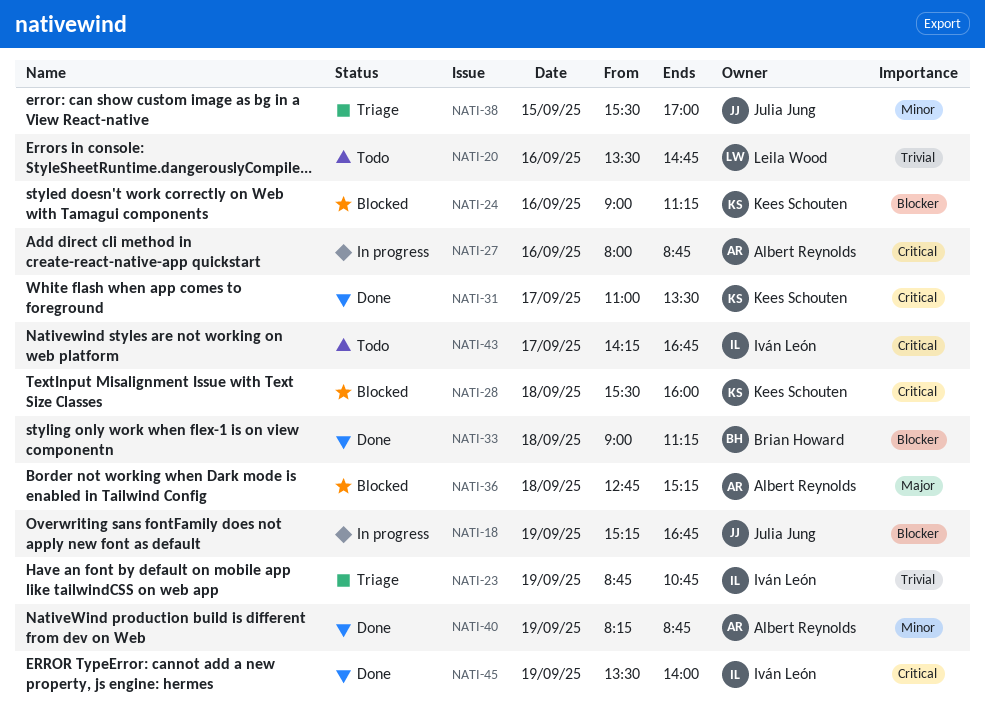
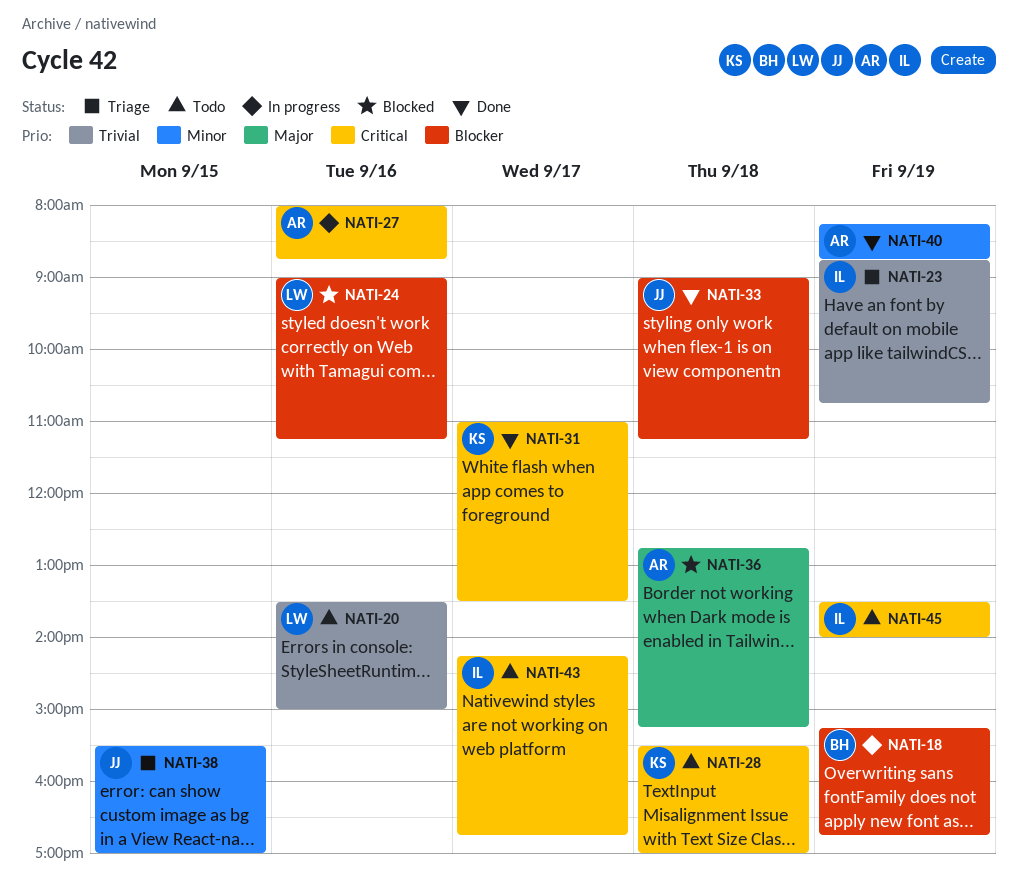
NATI-18, owner: Julia Jung -> Brian Howard
NATI-20, ends: 14:45 -> 15:00
NATI-24, owner: Kees Schouten -> Leila Wood
NATI-28, status: Blocked -> Todo
NATI-28, ends: 16:00 -> 17:00
NATI-33, owner: Brian Howard -> Julia Jung
NATI-45, status: Done -> Todo

